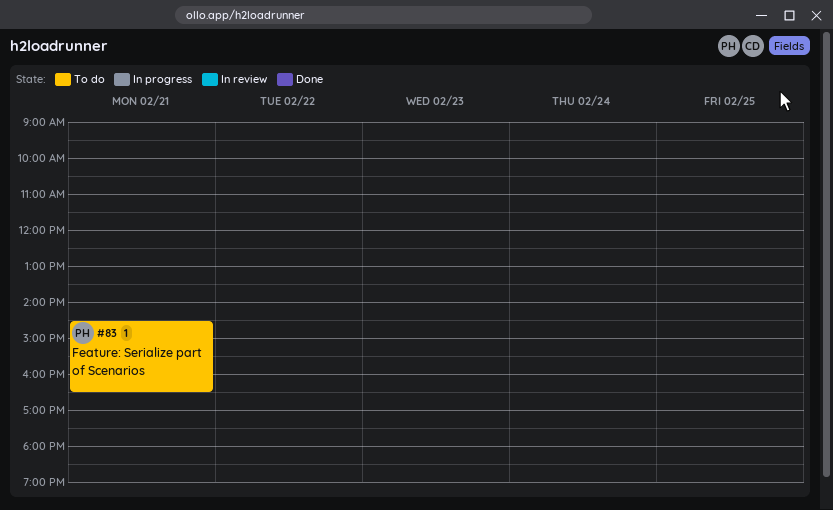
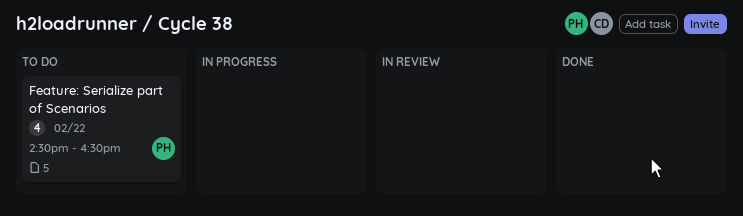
Feature: Serialize part of Scenarios, estimate: 1 -> 4
Feature: Serialize part of Scenarios, day: Feb 21 -> Feb 22

